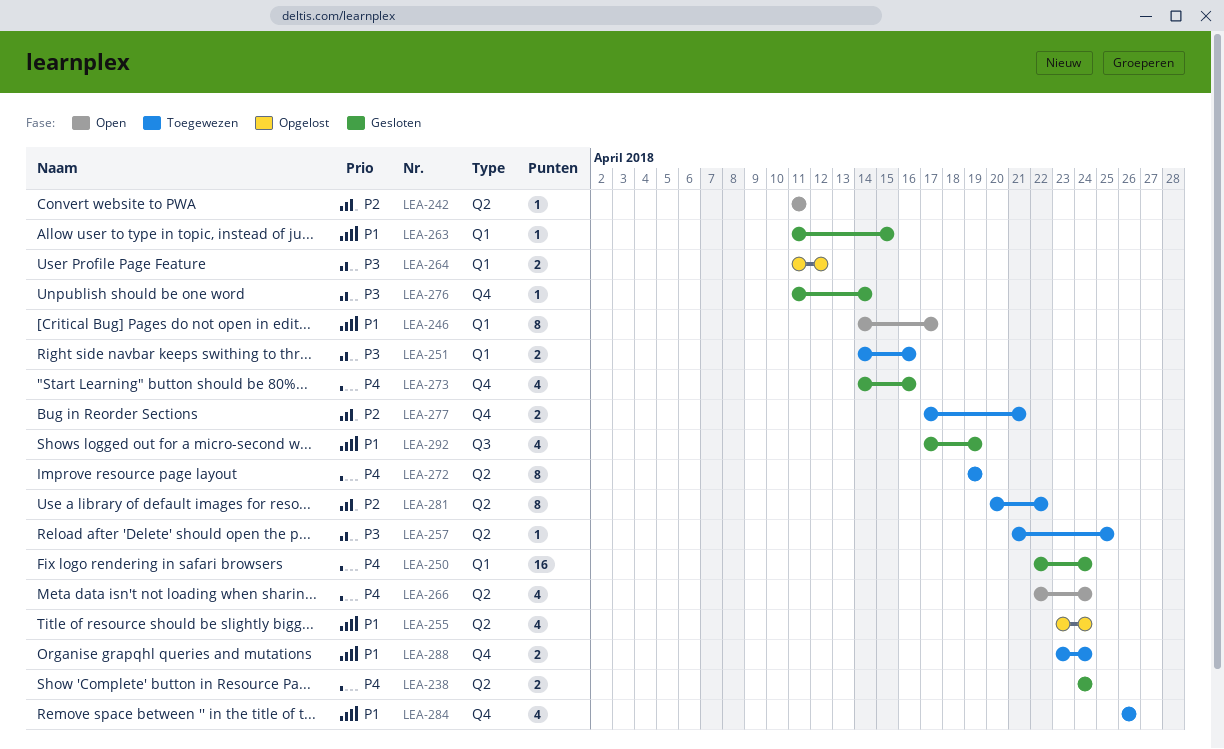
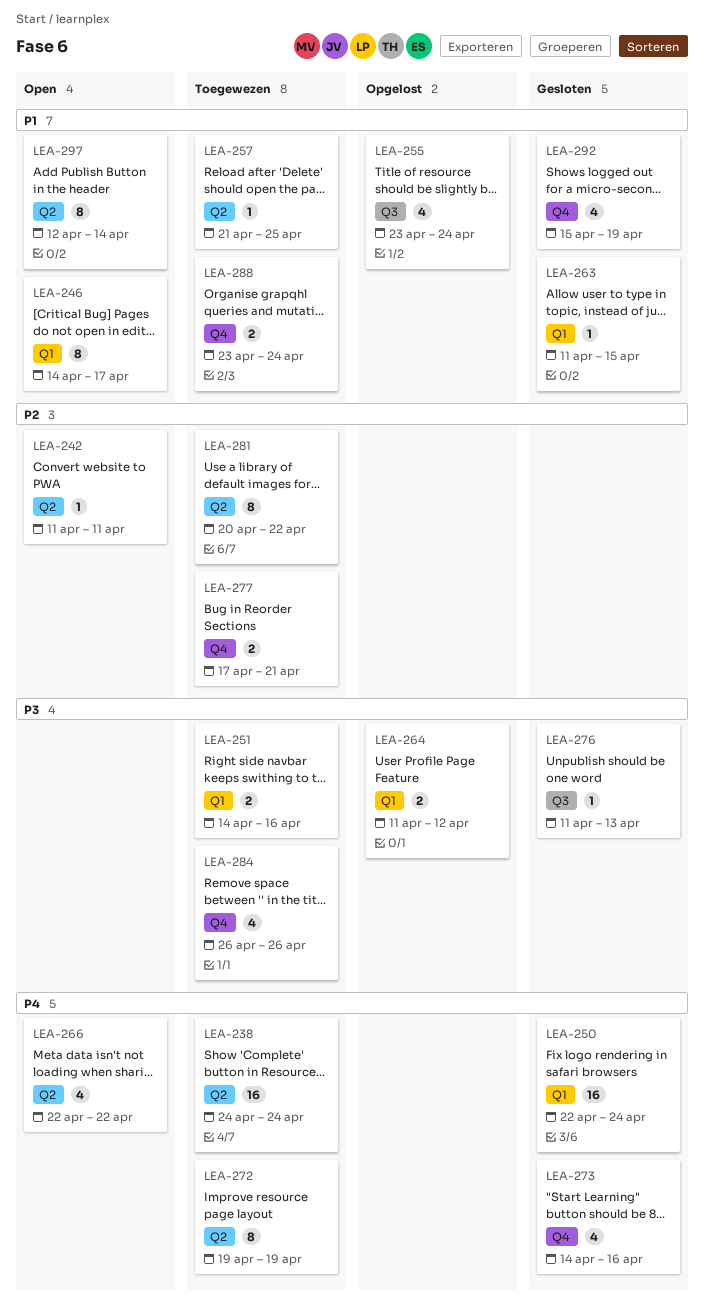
LEA-238, status: Gesloten -> Toegewezen
LEA-238, estimate: 2 -> 16
LEA-255, label: Q2 -> Q3
LEA-257, priority: P3 -> P1
LEA-266, due: Apr 24 -> Apr 22
LEA-276, label: Q4 -> Q3
LEA-276, due: Apr 14 -> Apr 13
LEA-284, priority: P1 -> P3
LEA-292, label: Q3 -> Q4
LEA-292, start: Apr 17 -> Apr 15
LEA-297: none -> present

